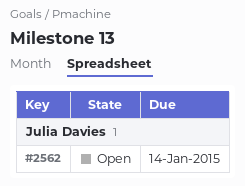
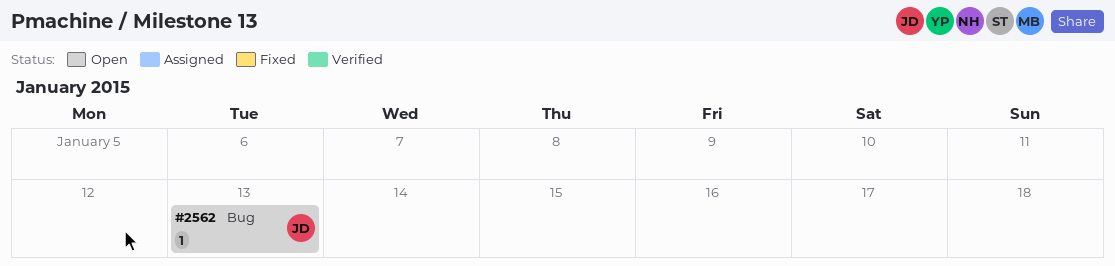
#2562, due: Jan 14 -> Jan 13

